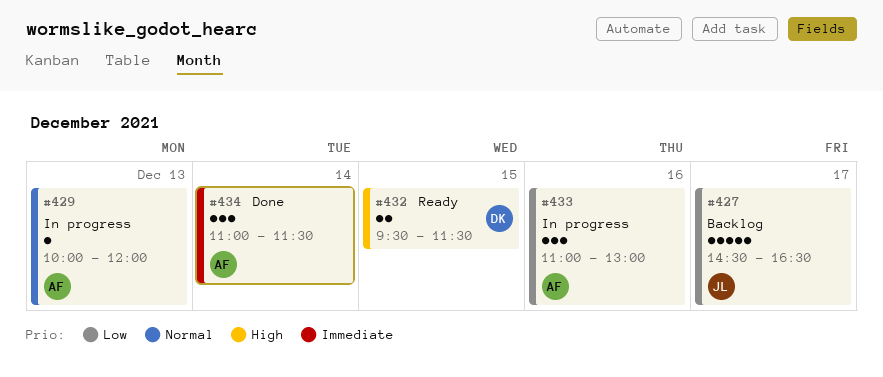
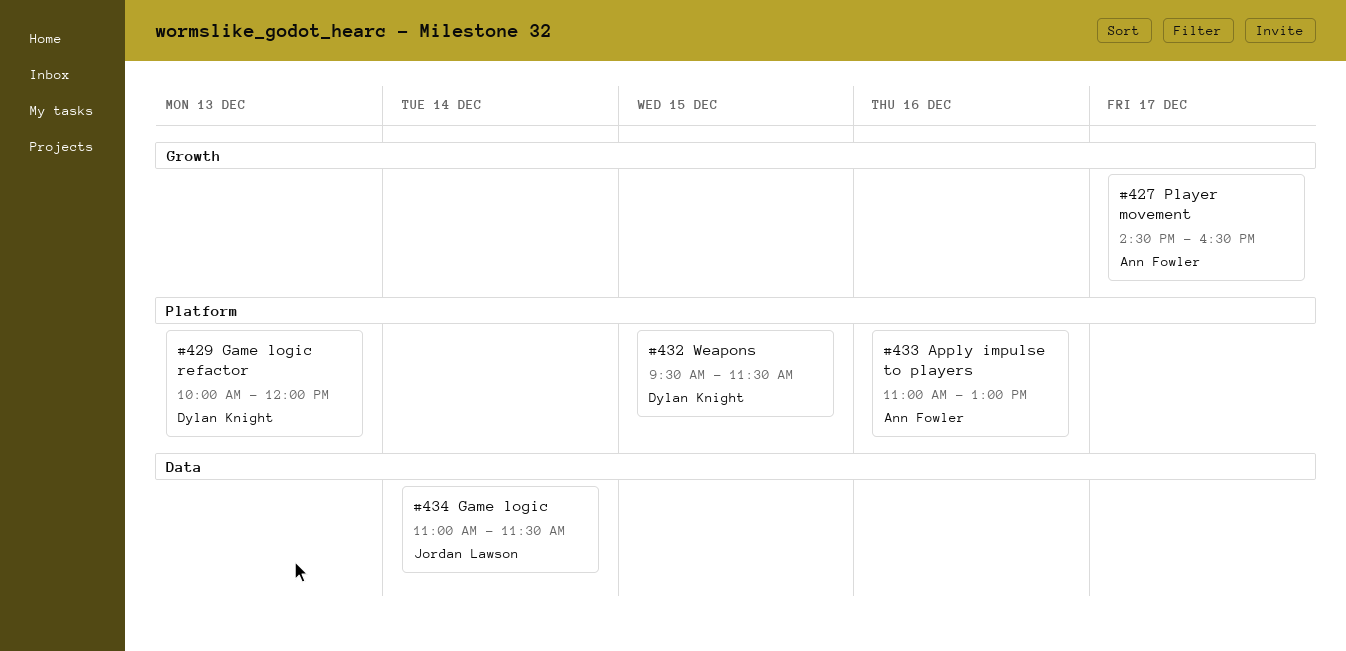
#427, owner: Jordan Lawson -> Ann Fowler
#429, owner: Ann Fowler -> Dylan Knight
#434, owner: Ann Fowler -> Jordan Lawson

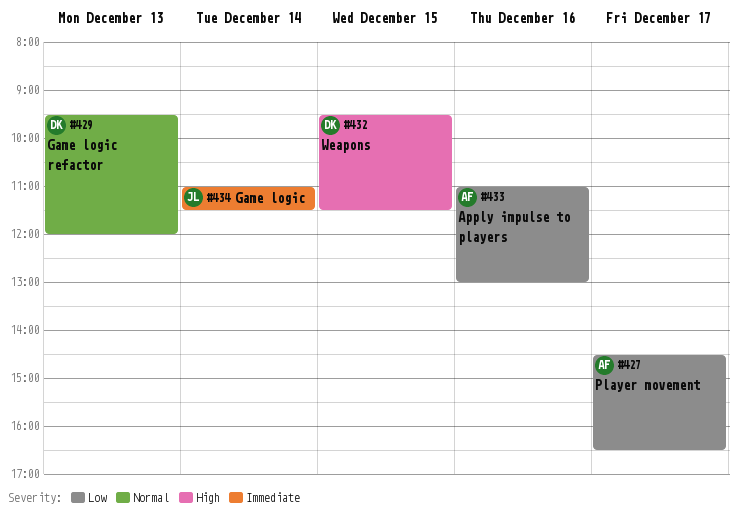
#429, begins: 10:00 -> 09:30

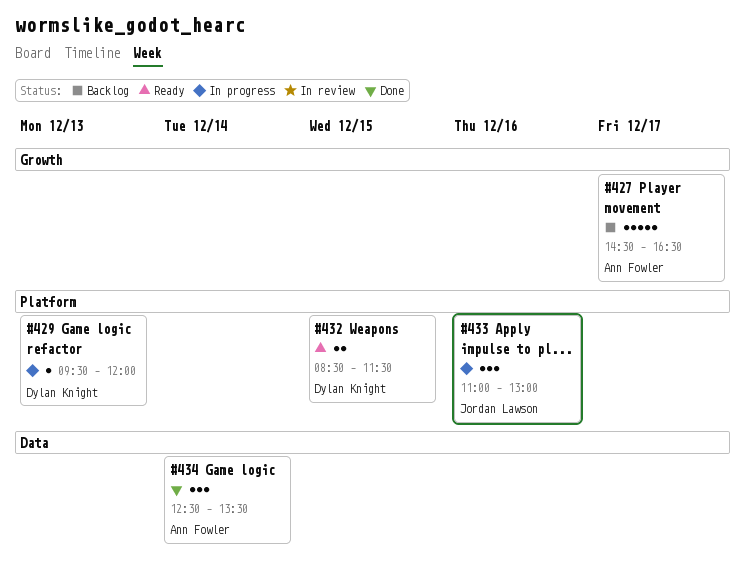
#432, begins: 09:30 -> 08:30
#433, owner: Ann Fowler -> Jordan Lawson
#434, owner: Jordan Lawson -> Ann Fowler
#434, begins: 11:00 -> 12:30
#434, ends: 11:30 -> 13:30

